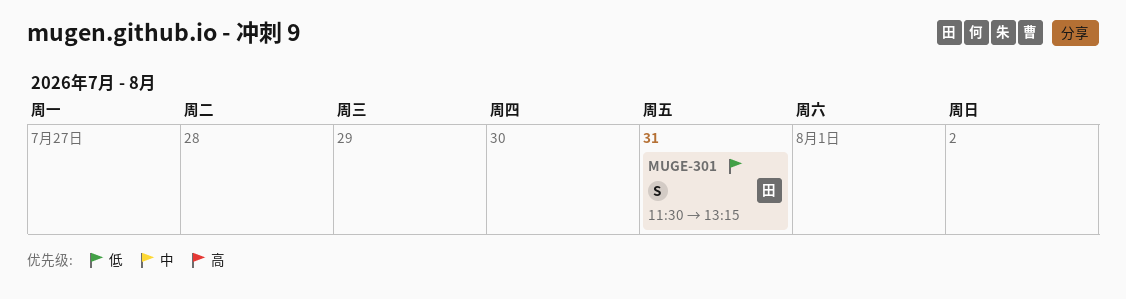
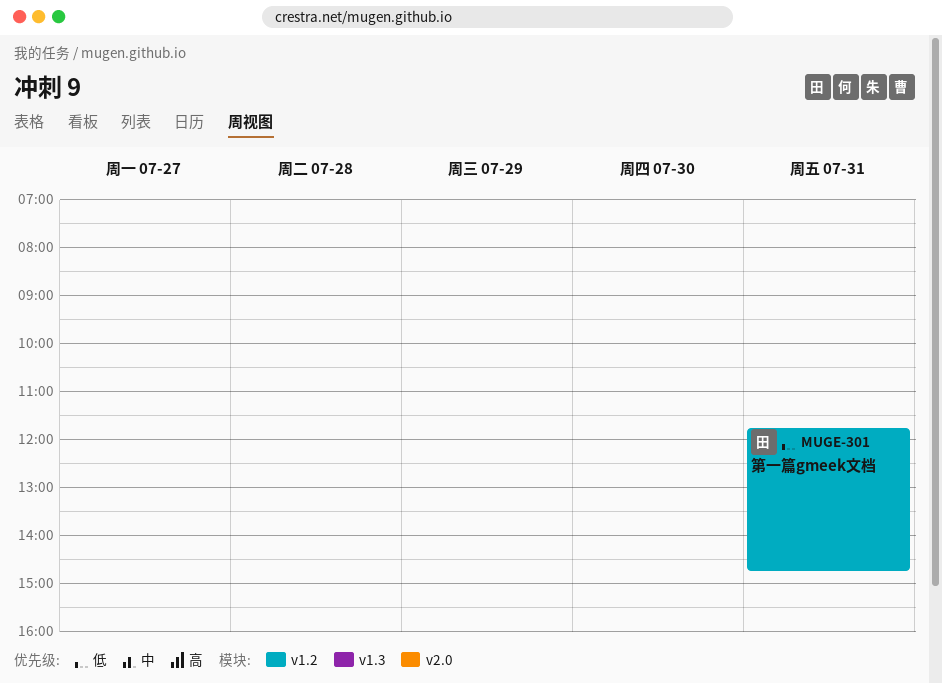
MUGE-301, begins: 11:30 -> 11:45
MUGE-301, ends: 13:15 -> 14:45

